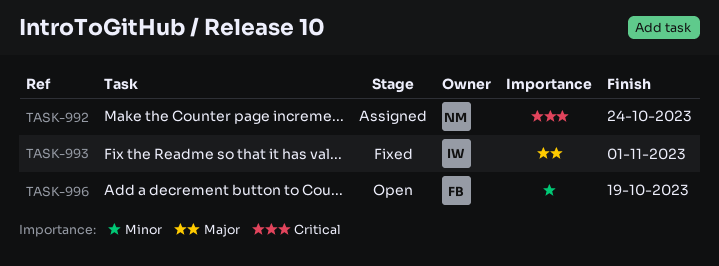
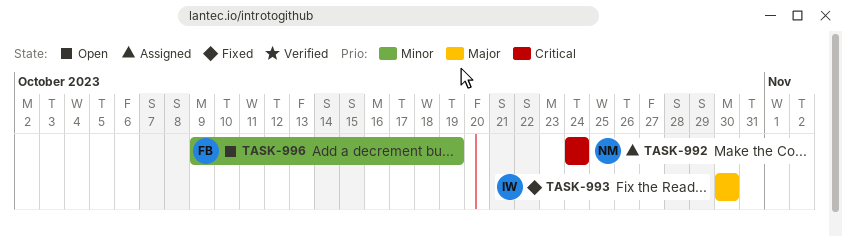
TASK-993, due: Nov 1 -> Oct 30

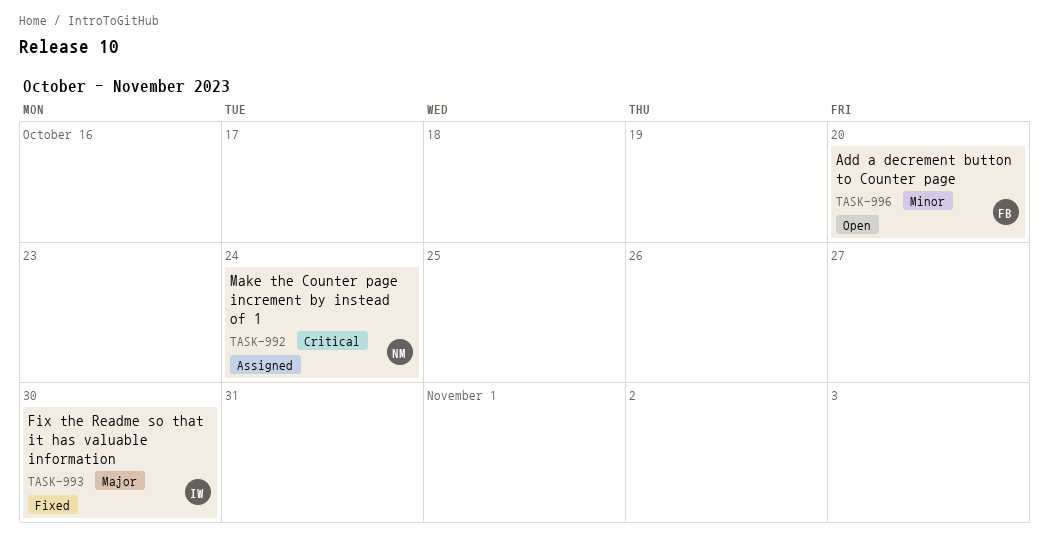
TASK-996, due: Oct 19 -> Oct 20

